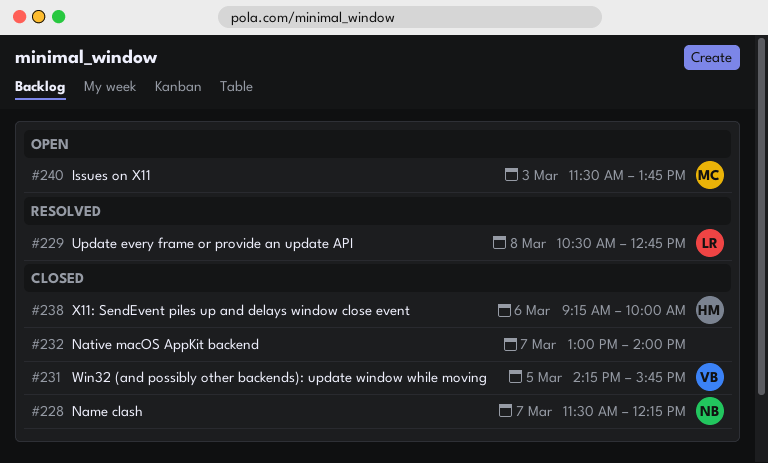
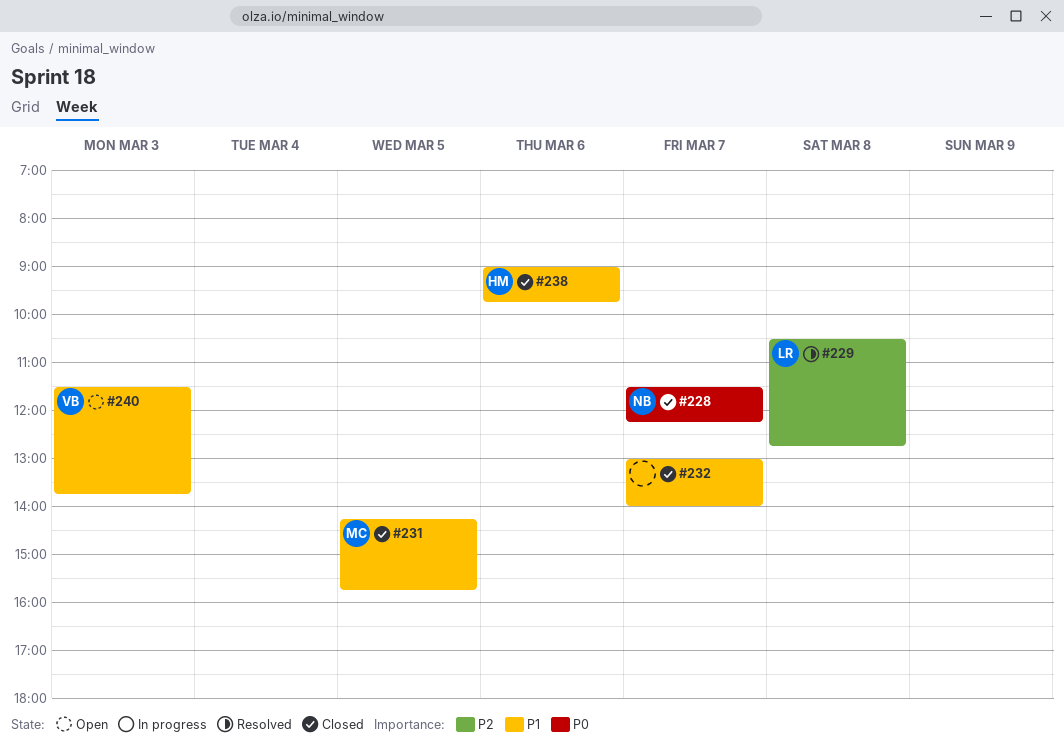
#231, owner: VB -> MC
#238, begins: 09:15 -> 09:00
#238, ends: 10:00 -> 09:45
#240, owner: MC -> VB

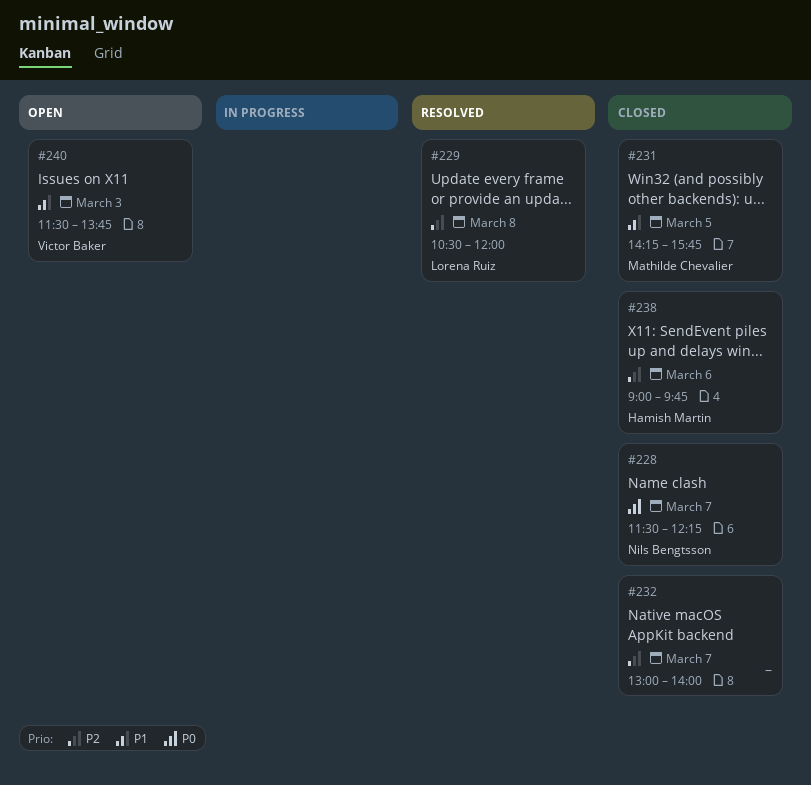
#229, ends: 12:45 -> 12:00
#232, priority: P1 -> P2
#238, priority: P1 -> P2

